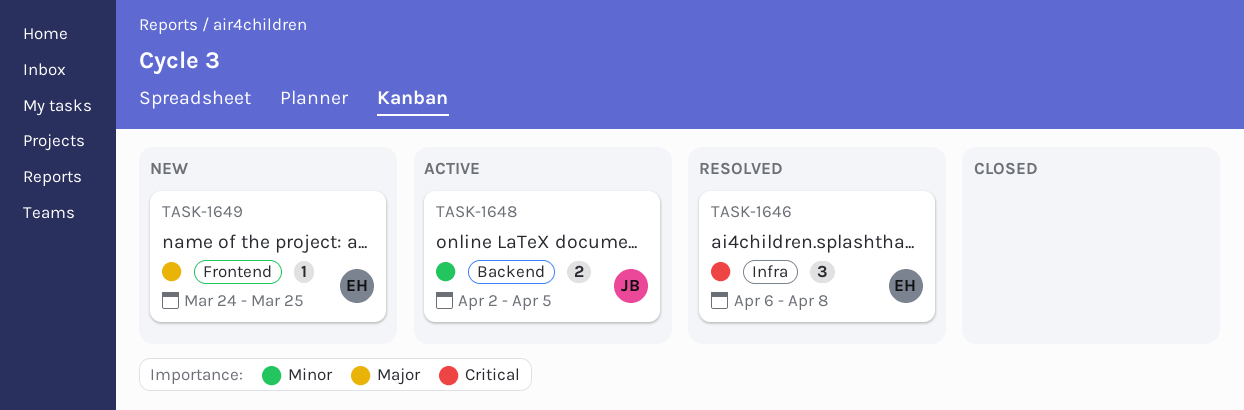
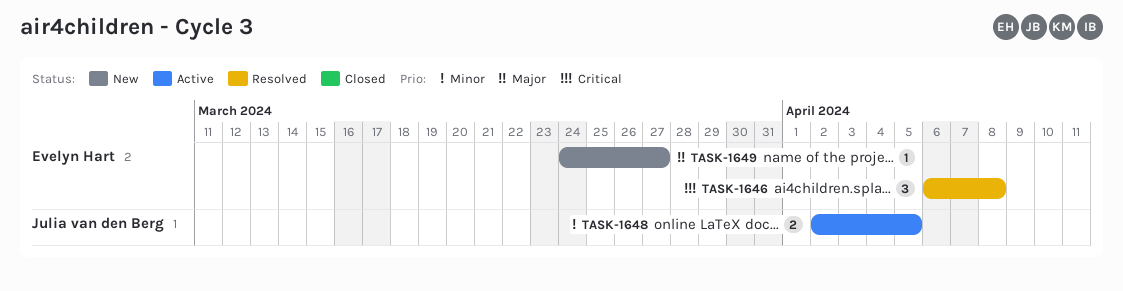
TASK-1649, due: Mar 25 -> Mar 27

